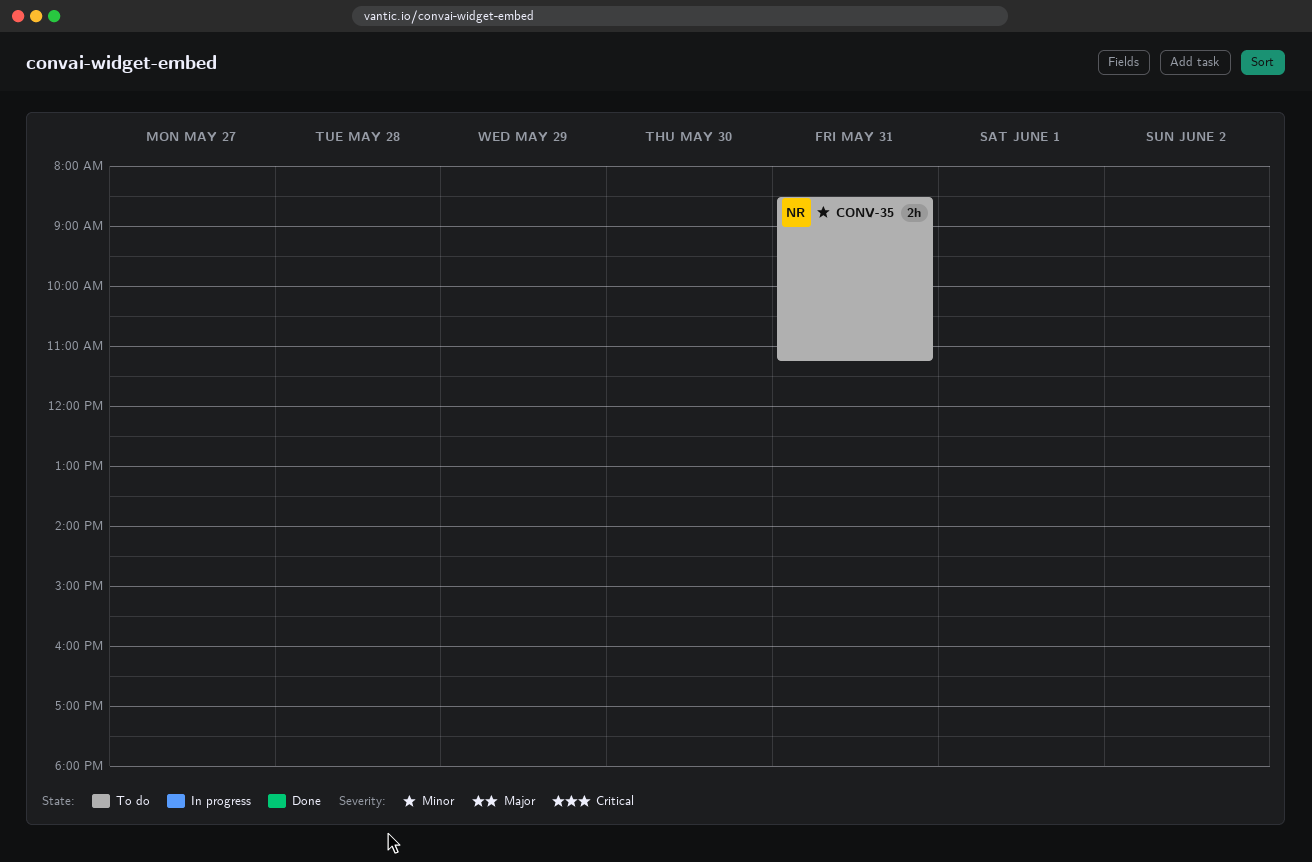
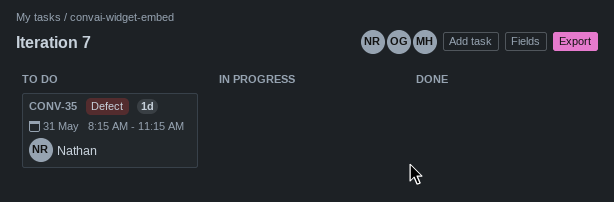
CONV-35, estimate: 2h -> 1d
CONV-35, begins: 08:30 -> 08:15

